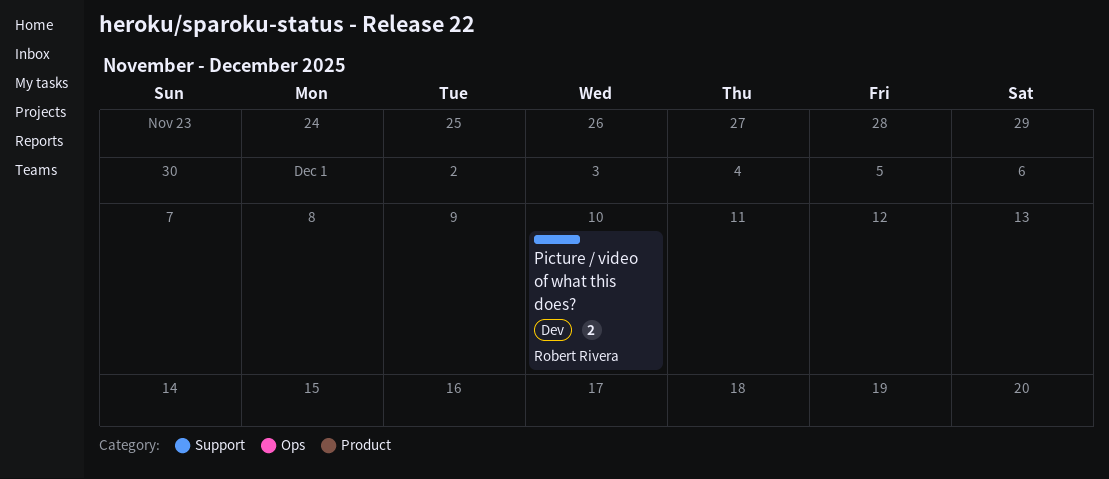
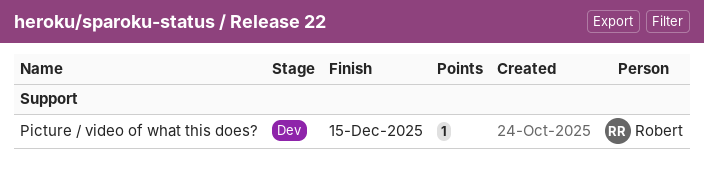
Picture / video of what this does?, estimate: 2 -> 1
Picture / video of what this does?, due: Dec 10 -> Dec 15

